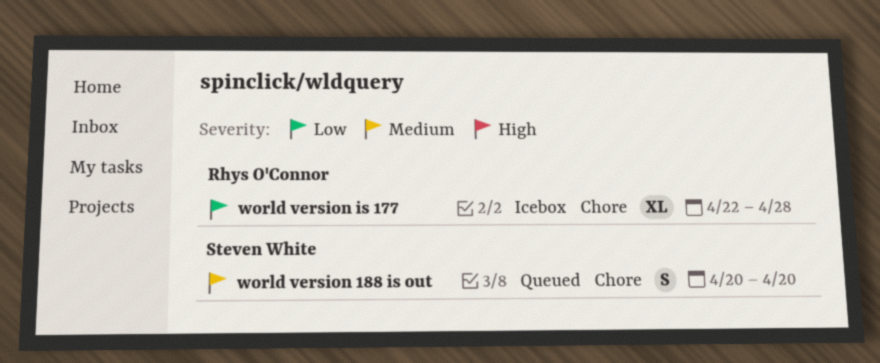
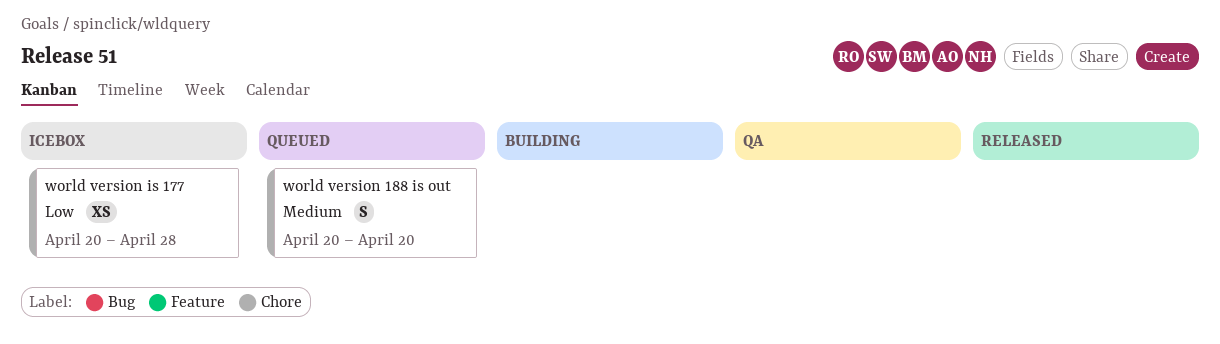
world version is 177, estimate: XL -> XS
world version is 177, start: Apr 22 -> Apr 20

